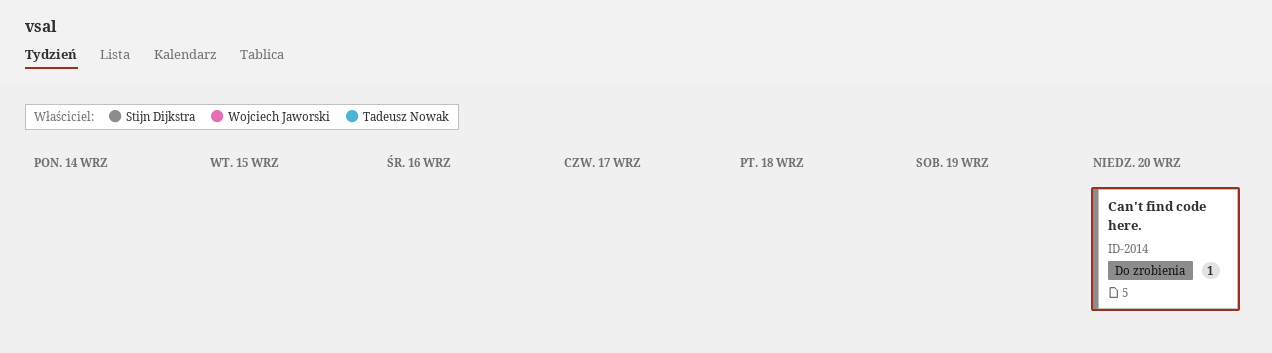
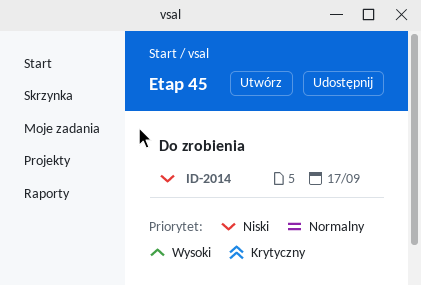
ID-2014, due: Sep 20 -> Sep 17

